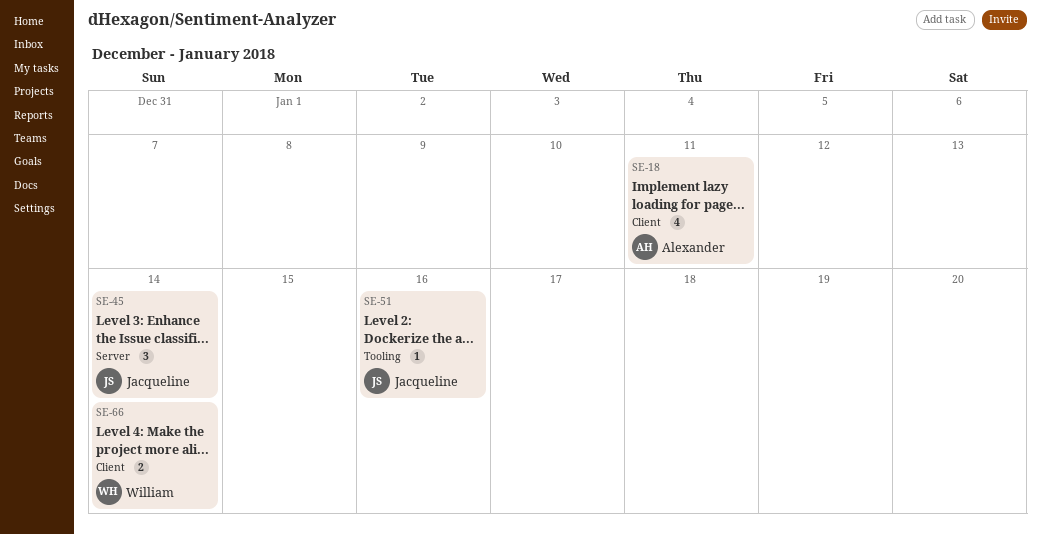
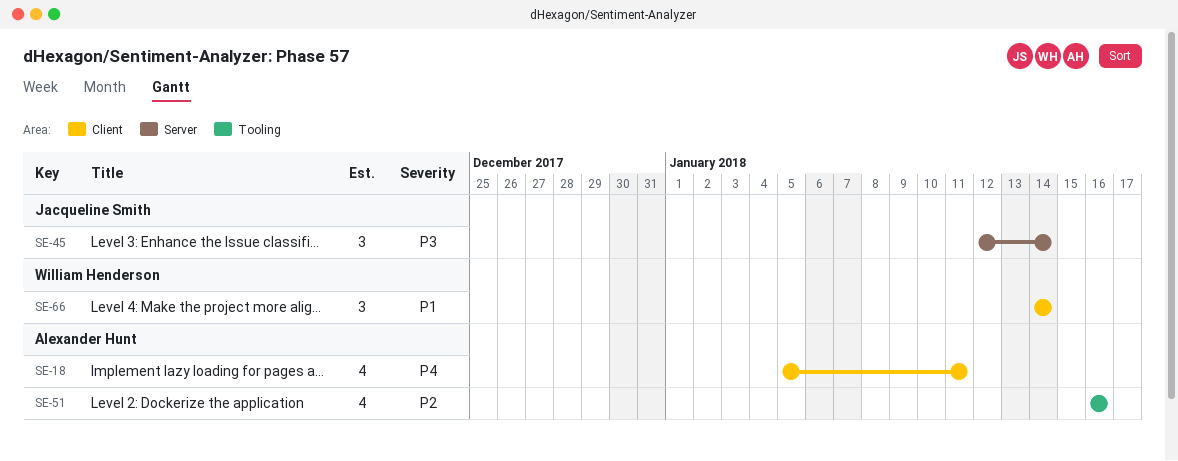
SE-51, owner: Jacqueline Smith -> Alexander Hunt
SE-51, estimate: 1 -> 4
SE-66, estimate: 2 -> 3

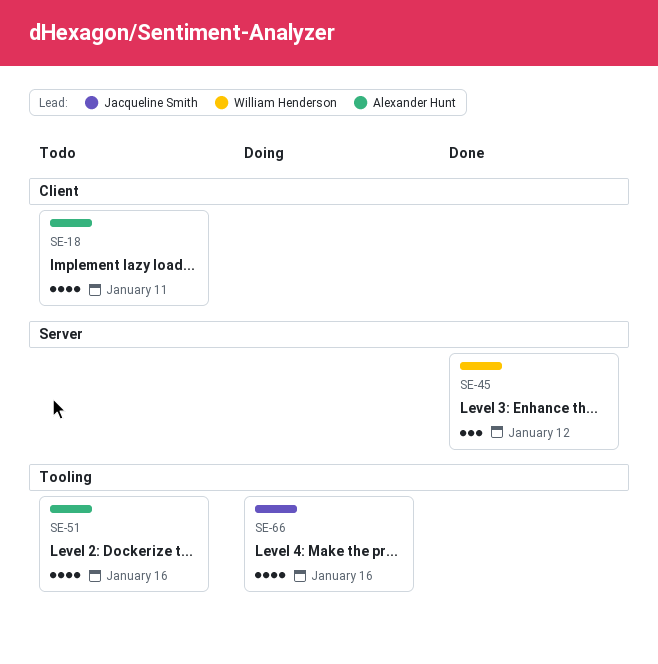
SE-45, owner: Jacqueline Smith -> William Henderson
SE-45, due: Jan 14 -> Jan 12
SE-66, owner: William Henderson -> Jacqueline Smith
SE-66, label: Client -> Tooling
SE-66, estimate: 3 -> 4
SE-66, due: Jan 14 -> Jan 16

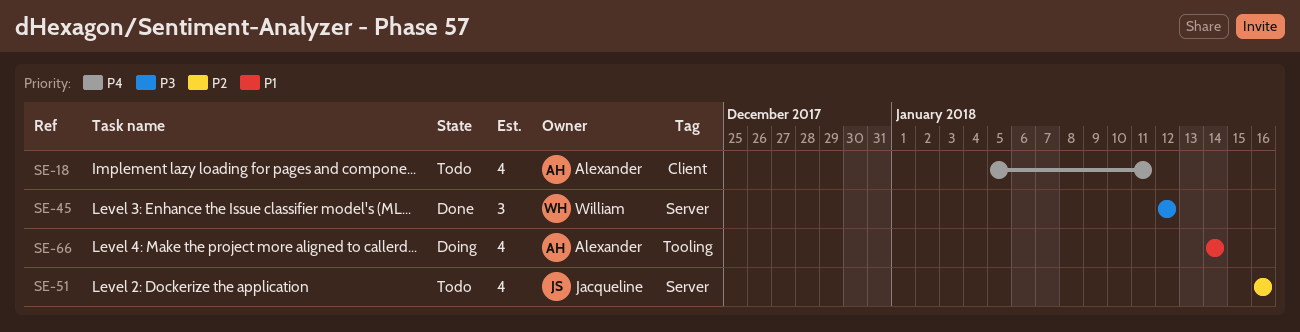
SE-51, owner: Alexander Hunt -> Jacqueline Smith
SE-51, label: Tooling -> Server
SE-66, owner: Jacqueline Smith -> Alexander Hunt
SE-66, due: Jan 16 -> Jan 14

